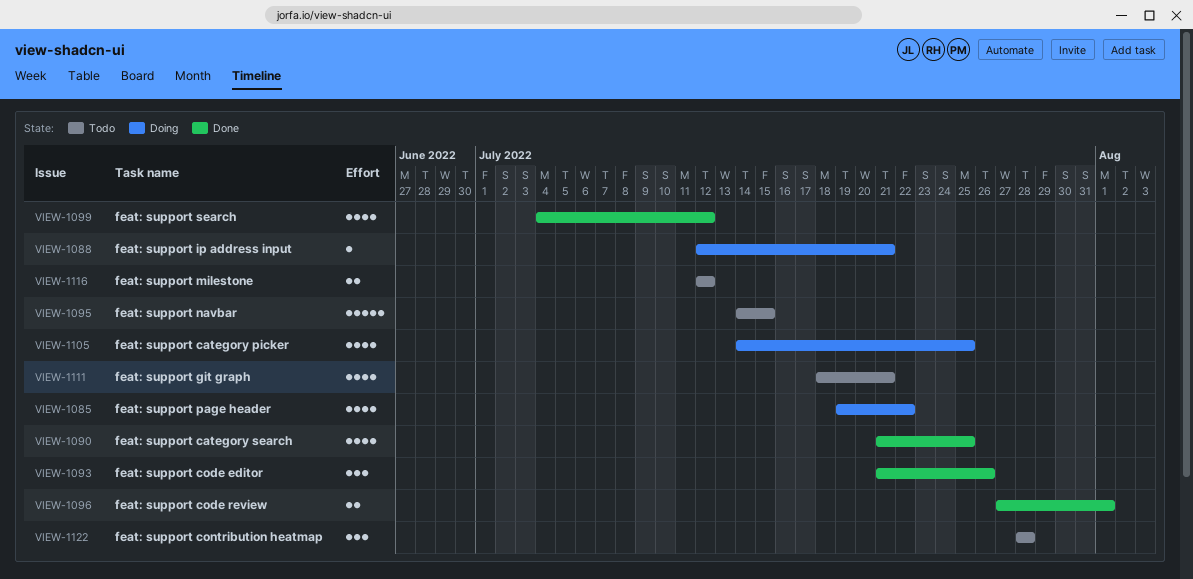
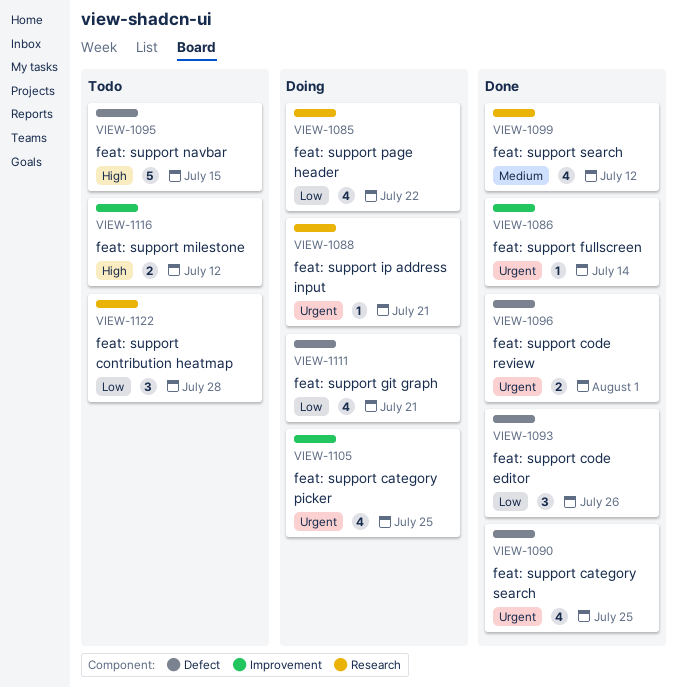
VIEW-1086: none -> present
VIEW-1111, status: Todo -> Doing

